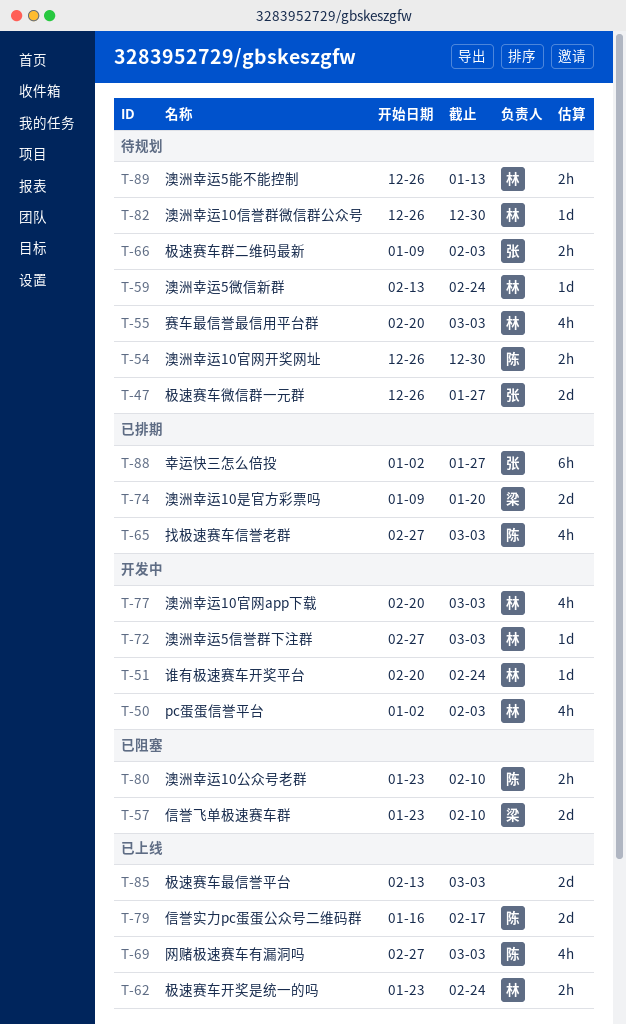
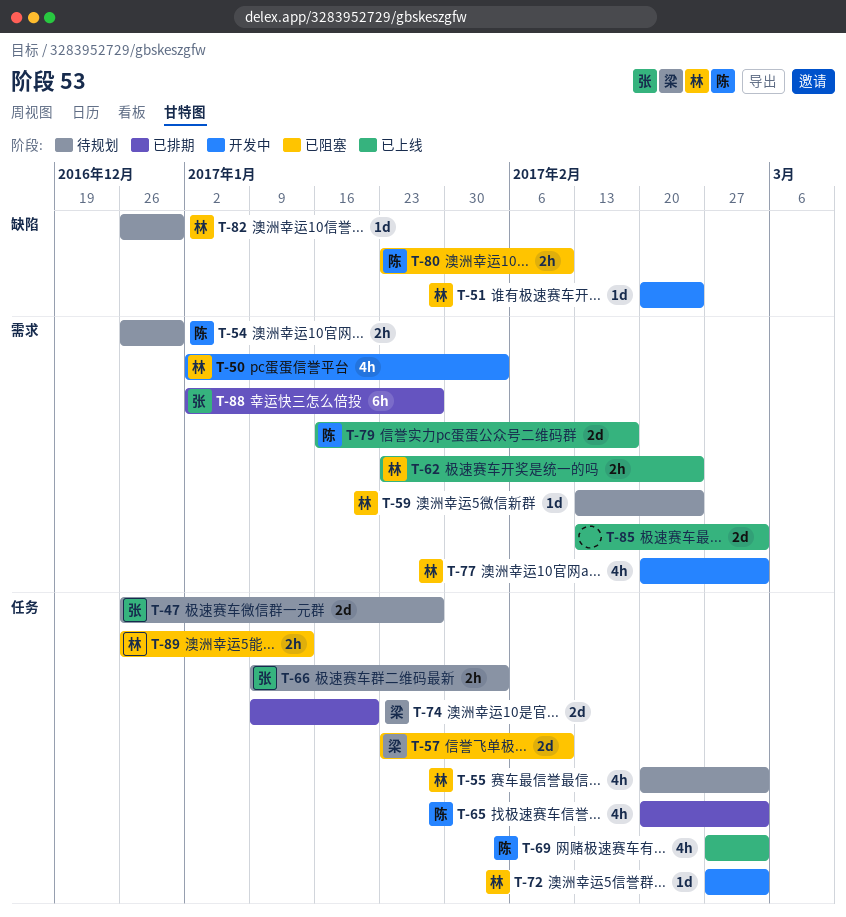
T-65, start: Feb 27 -> Feb 20
T-89, status: 待规划 -> 已阻塞

